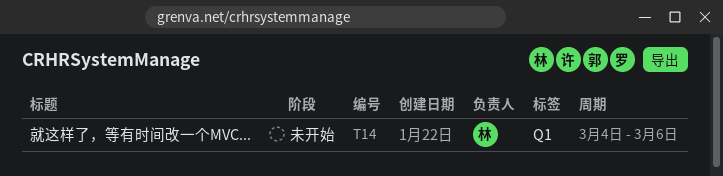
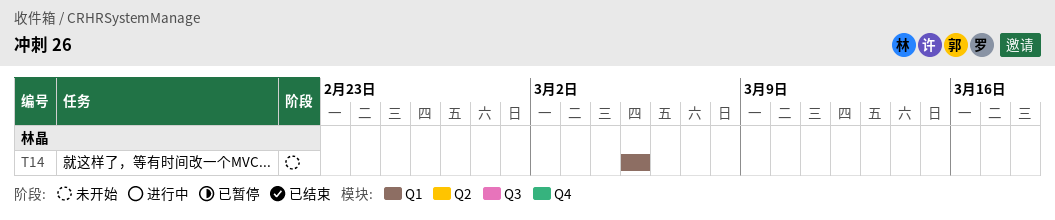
T14, start: Mar 4 -> Mar 5
T14, due: Mar 6 -> Mar 5

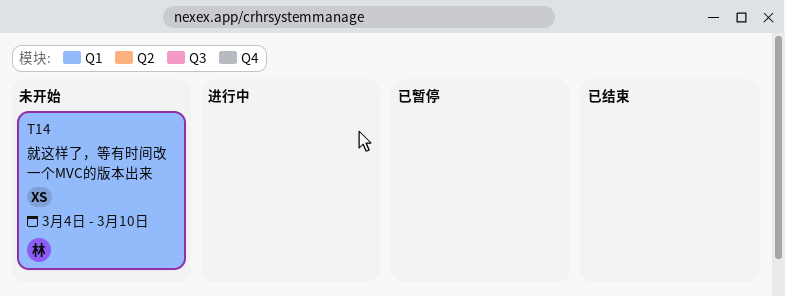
T14, start: Mar 5 -> Mar 4
T14, due: Mar 5 -> Mar 10

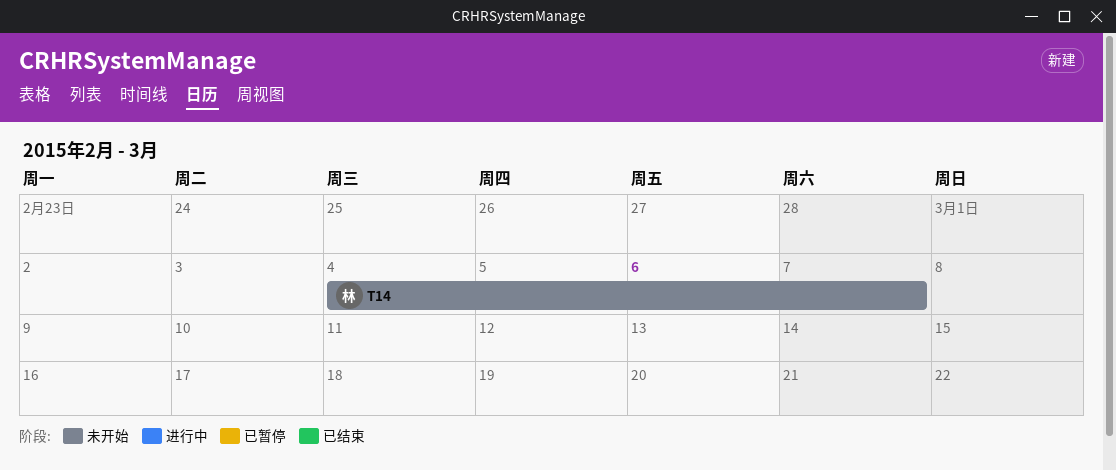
T14, due: Mar 10 -> Mar 7

